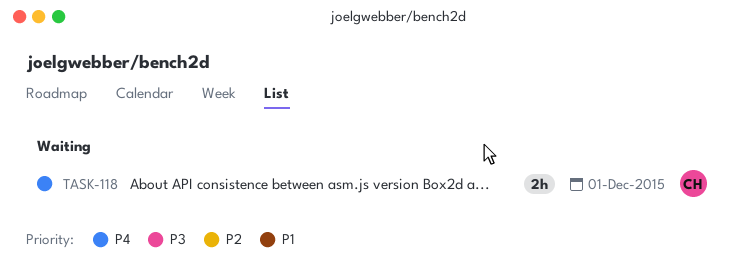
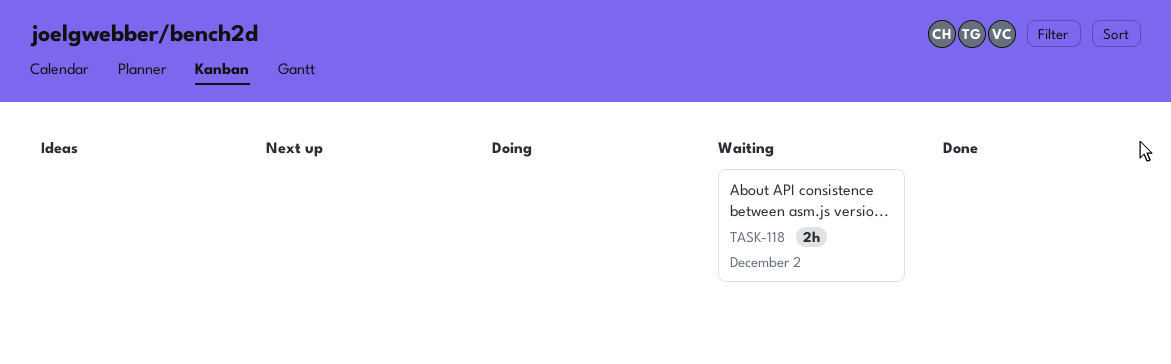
TASK-118, due: Dec 1 -> Dec 2

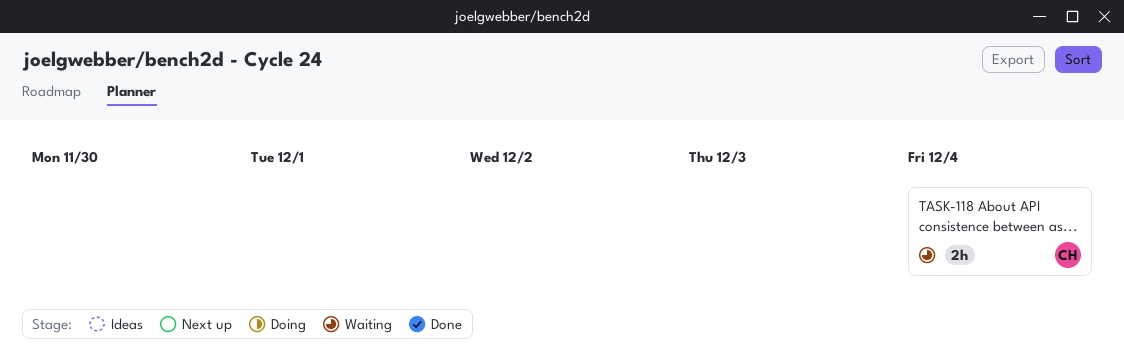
TASK-118, due: Dec 2 -> Dec 4

